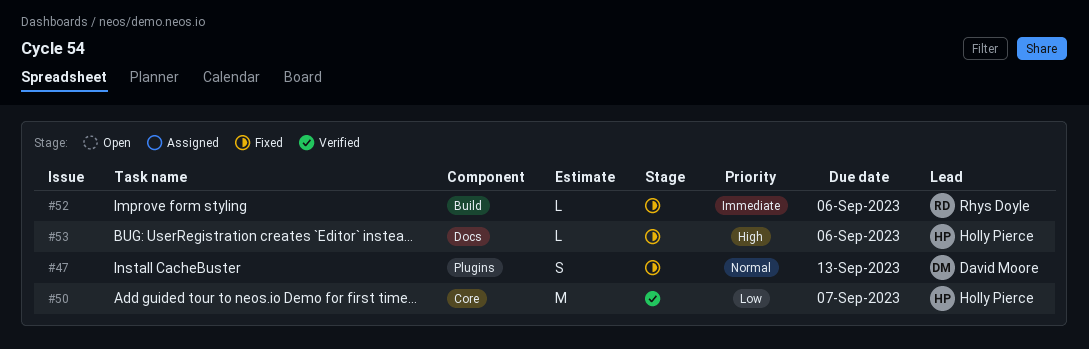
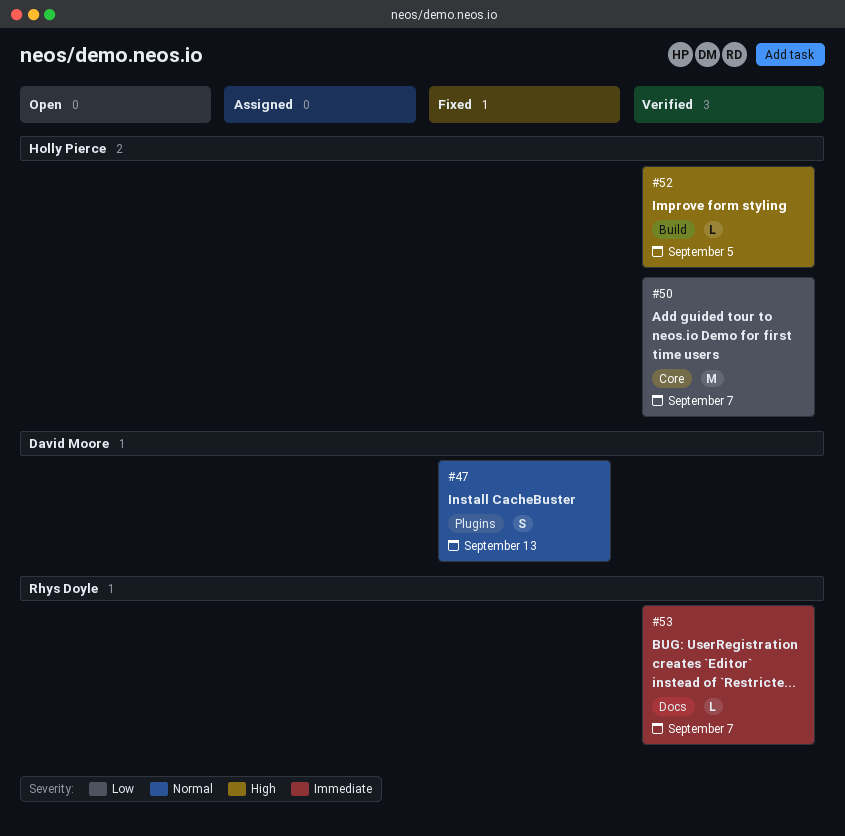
#52, status: Fixed -> Verified
#52, owner: Rhys Doyle -> Holly Pierce
#52, priority: Immediate -> High
#52, due: Sep 6 -> Sep 5
#53, status: Fixed -> Verified
#53, owner: Holly Pierce -> Rhys Doyle
#53, priority: High -> Immediate
#53, due: Sep 6 -> Sep 7

